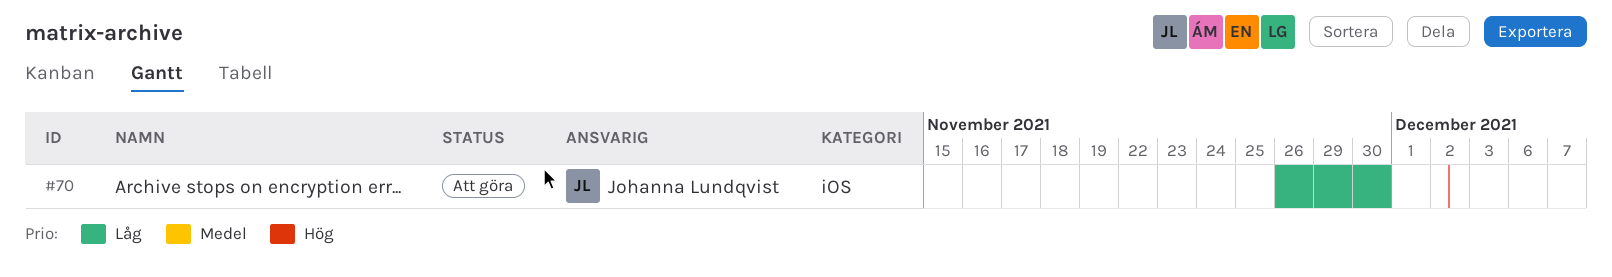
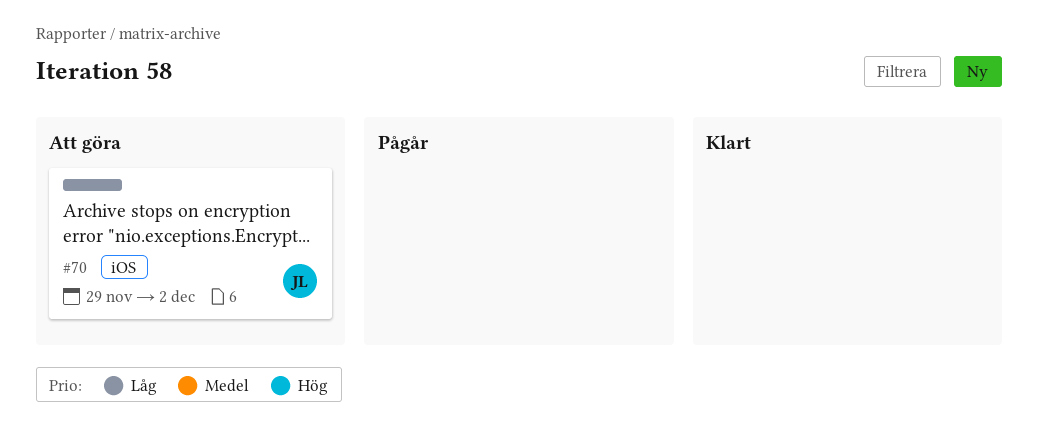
#70, start: Nov 26 -> Nov 29
#70, due: Nov 30 -> Dec 2

